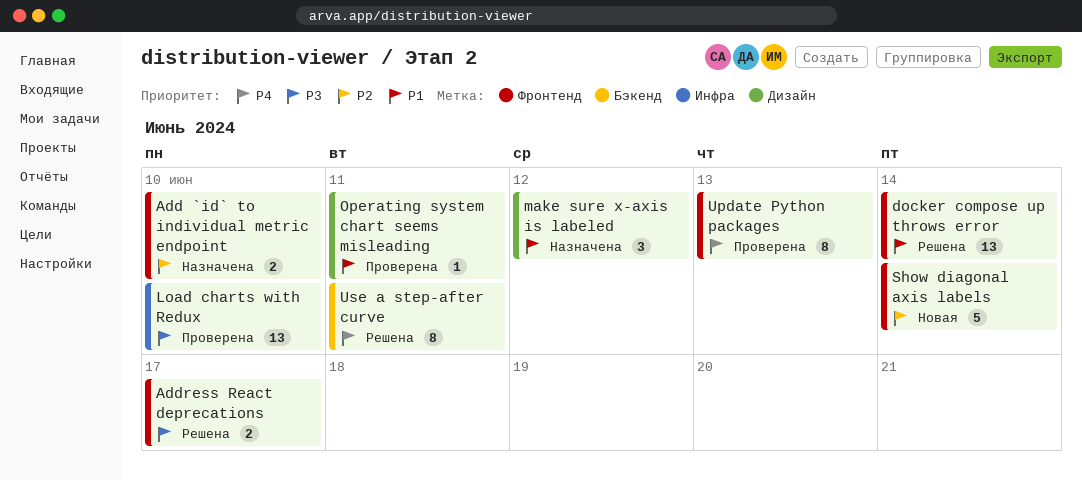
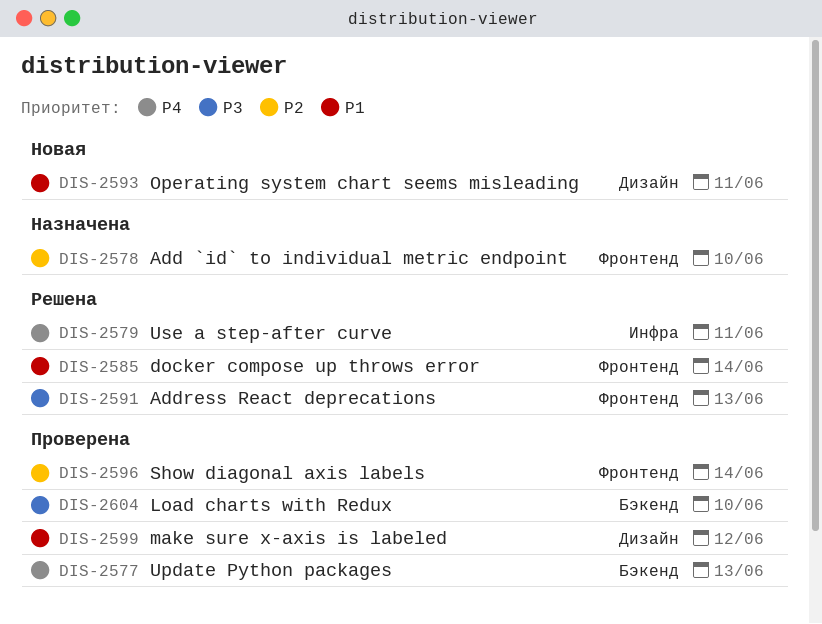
Address React deprecations, due: Jun 17 -> Jun 13
Load charts with Redux, label: Инфра -> Бэкенд
make sure x-axis is labeled, status: Назначена -> Проверена
Operating system chart seems misleading, status: Проверена -> Новая
Show diagonal axis labels, status: Новая -> Проверена
Update Python packages, label: Фронтенд -> Бэкенд
Use a step-after curve, label: Бэкенд -> Инфра

